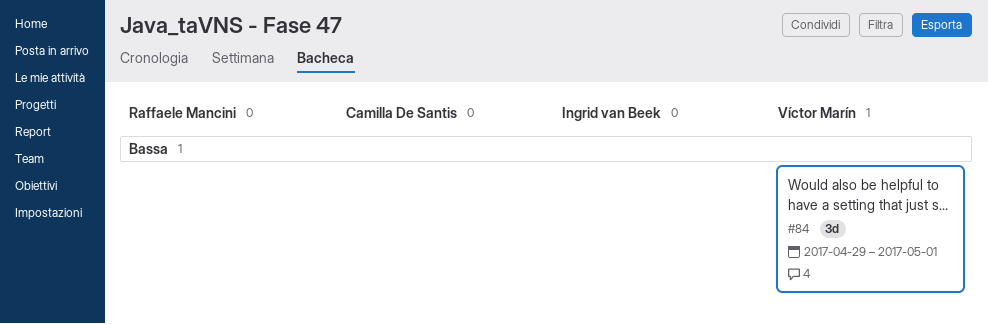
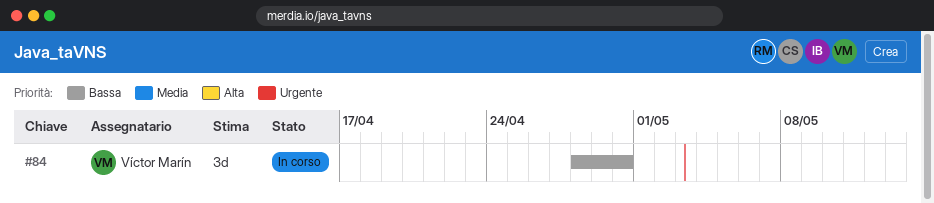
#84, start: Apr 29 -> Apr 28
#84, due: May 1 -> Apr 30

